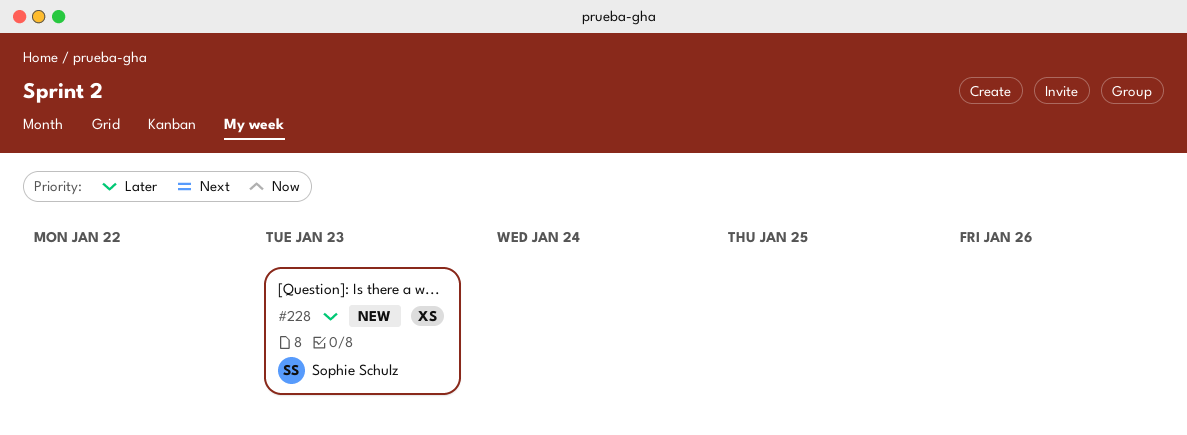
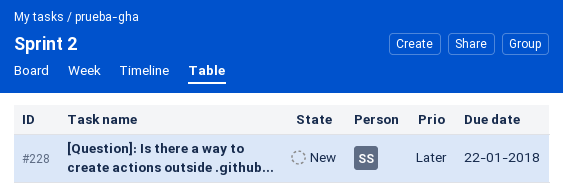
#228, due: Jan 23 -> Jan 22

